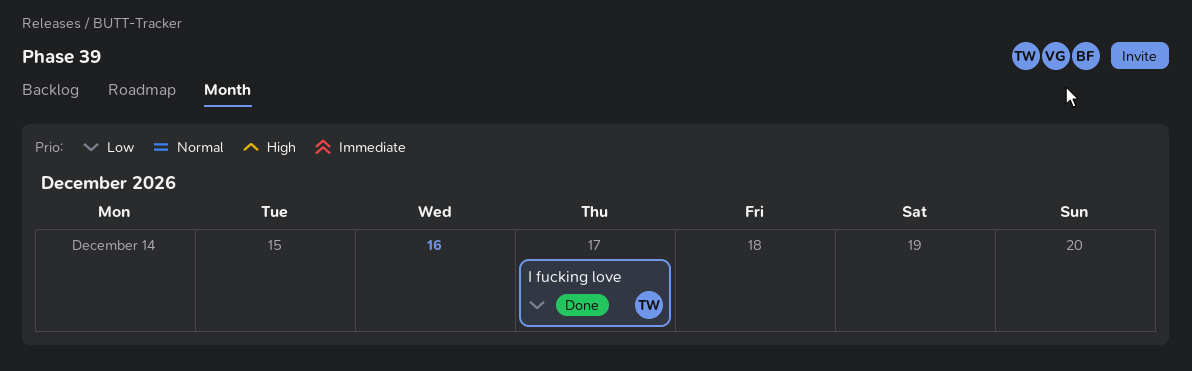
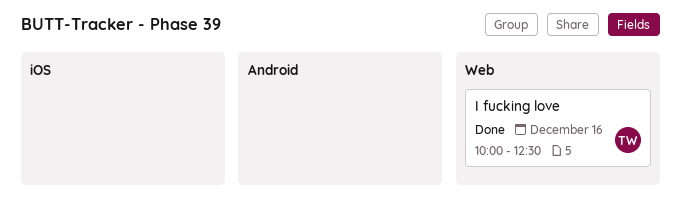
I fucking love, day: Dec 17 -> Dec 16

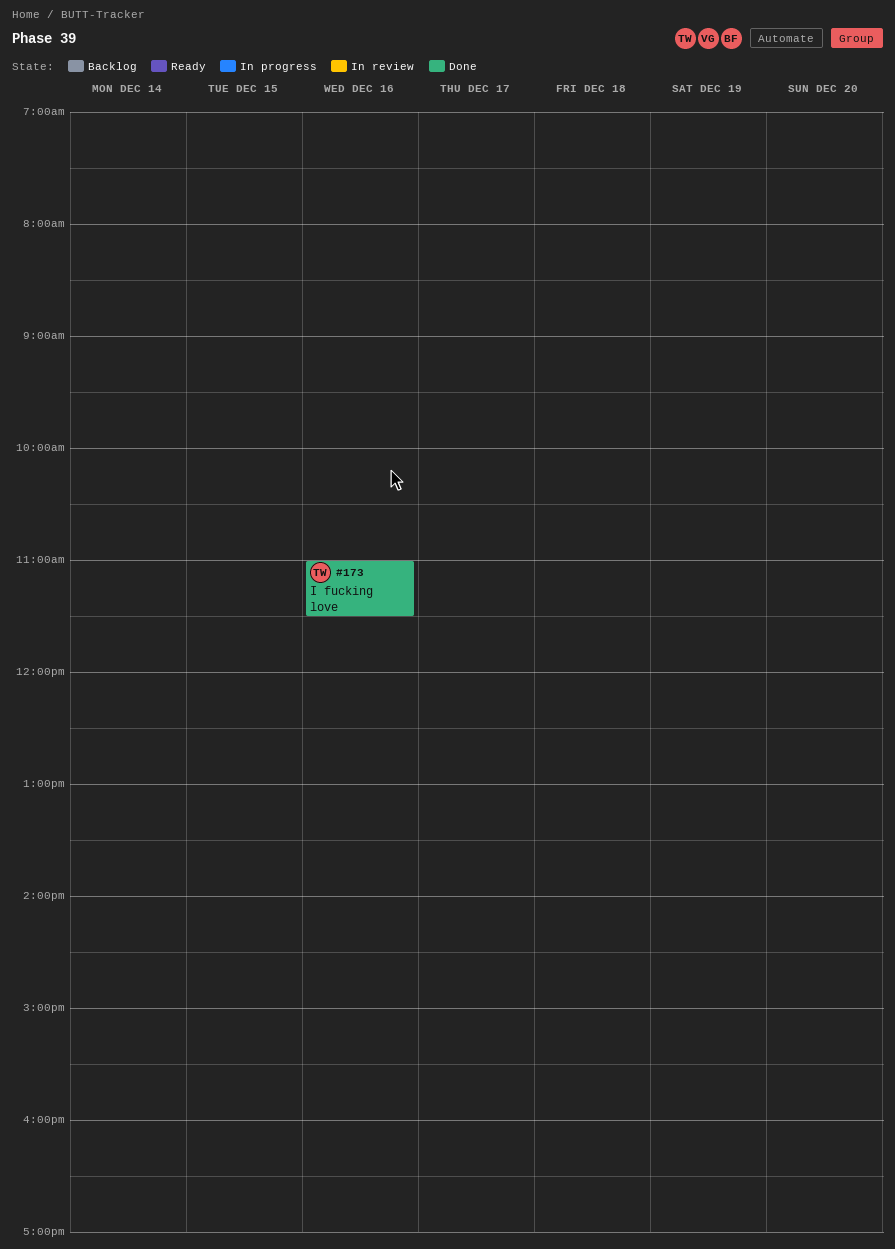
I fucking love, begins: 10:00 -> 11:00
I fucking love, ends: 12:30 -> 11:30

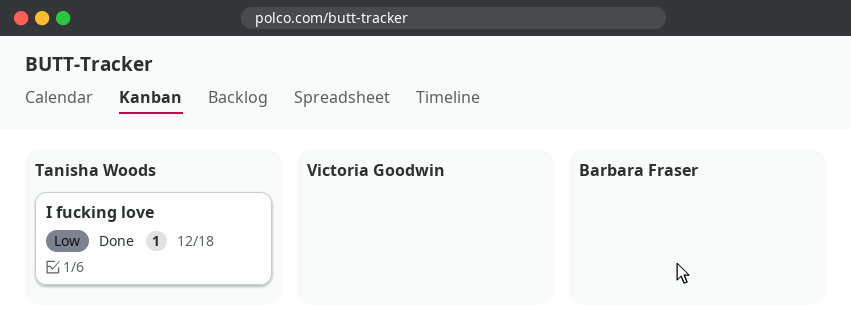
I fucking love, day: Dec 16 -> Dec 18

